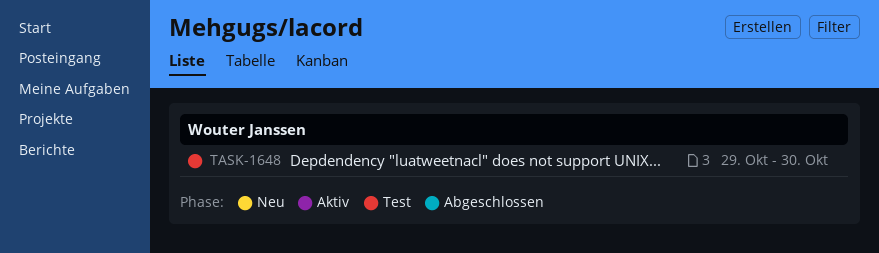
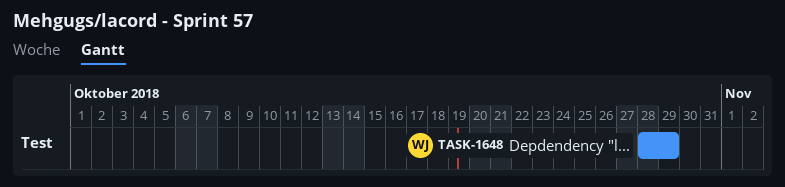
TASK-1648, start: Oct 29 -> Oct 28
TASK-1648, due: Oct 30 -> Oct 29

